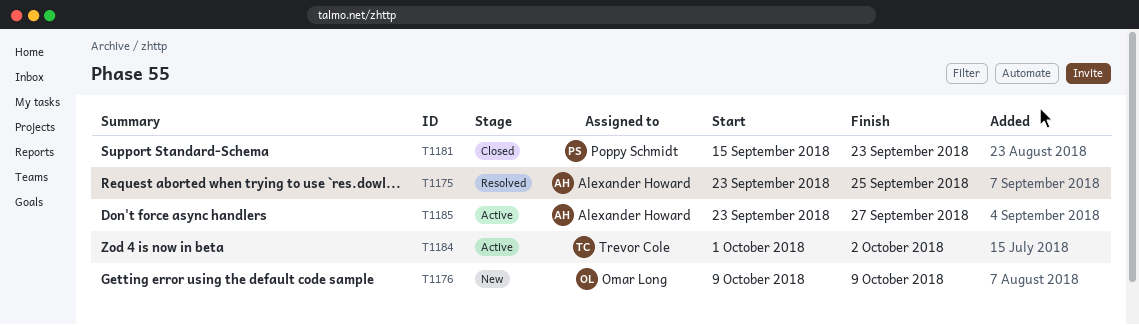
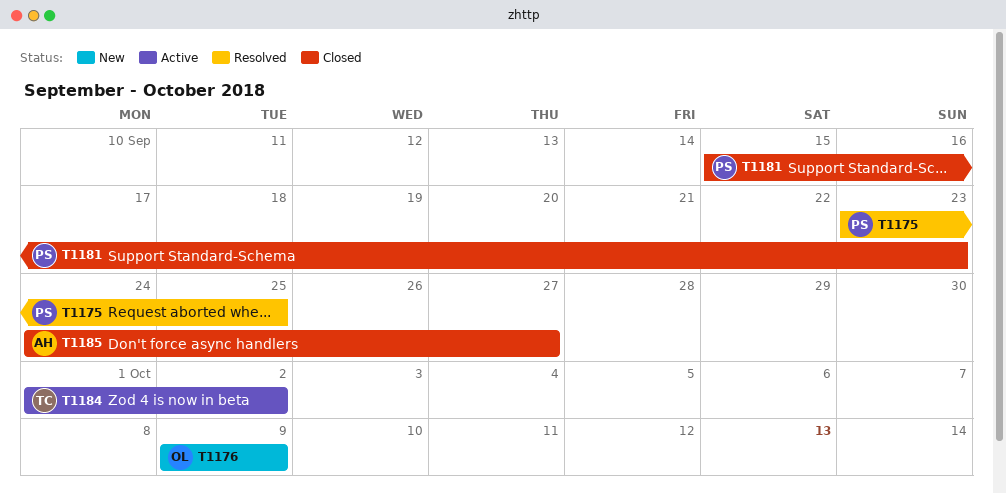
T1175, owner: Alexander Howard -> Poppy Schmidt
T1185, status: Active -> Closed
T1185, start: Sep 23 -> Sep 24

